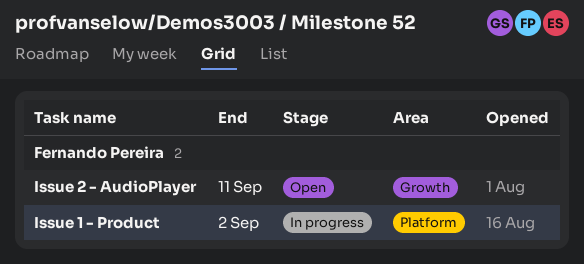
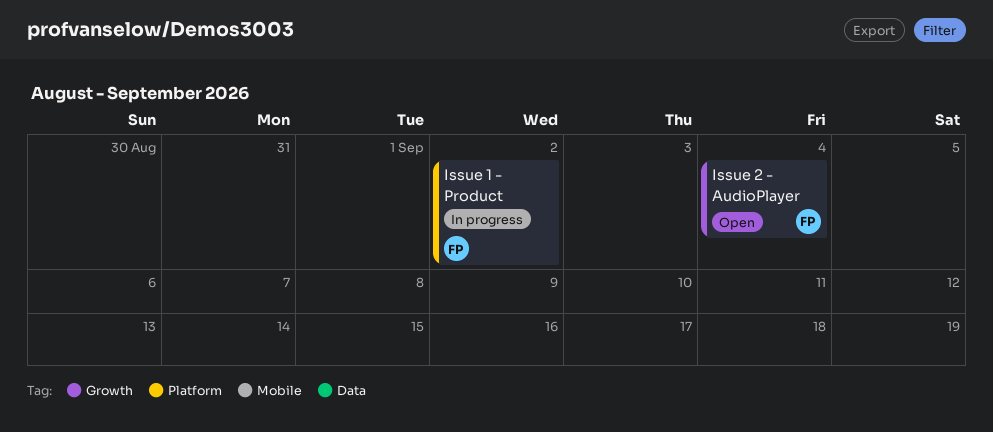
Issue 2 - AudioPlayer, due: Sep 11 -> Sep 4

